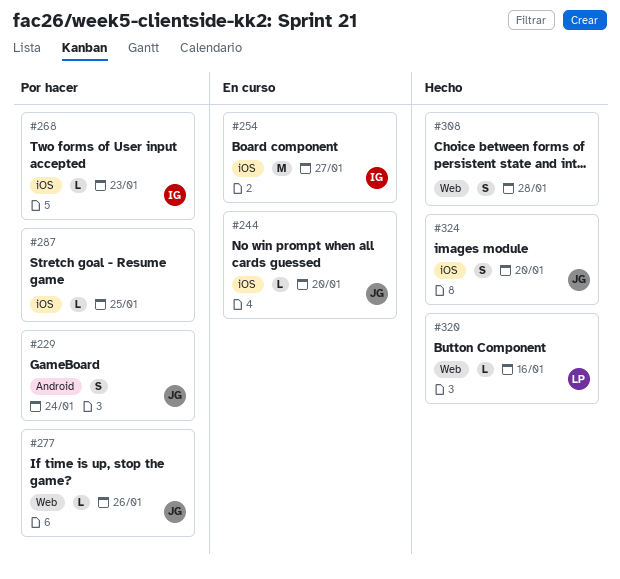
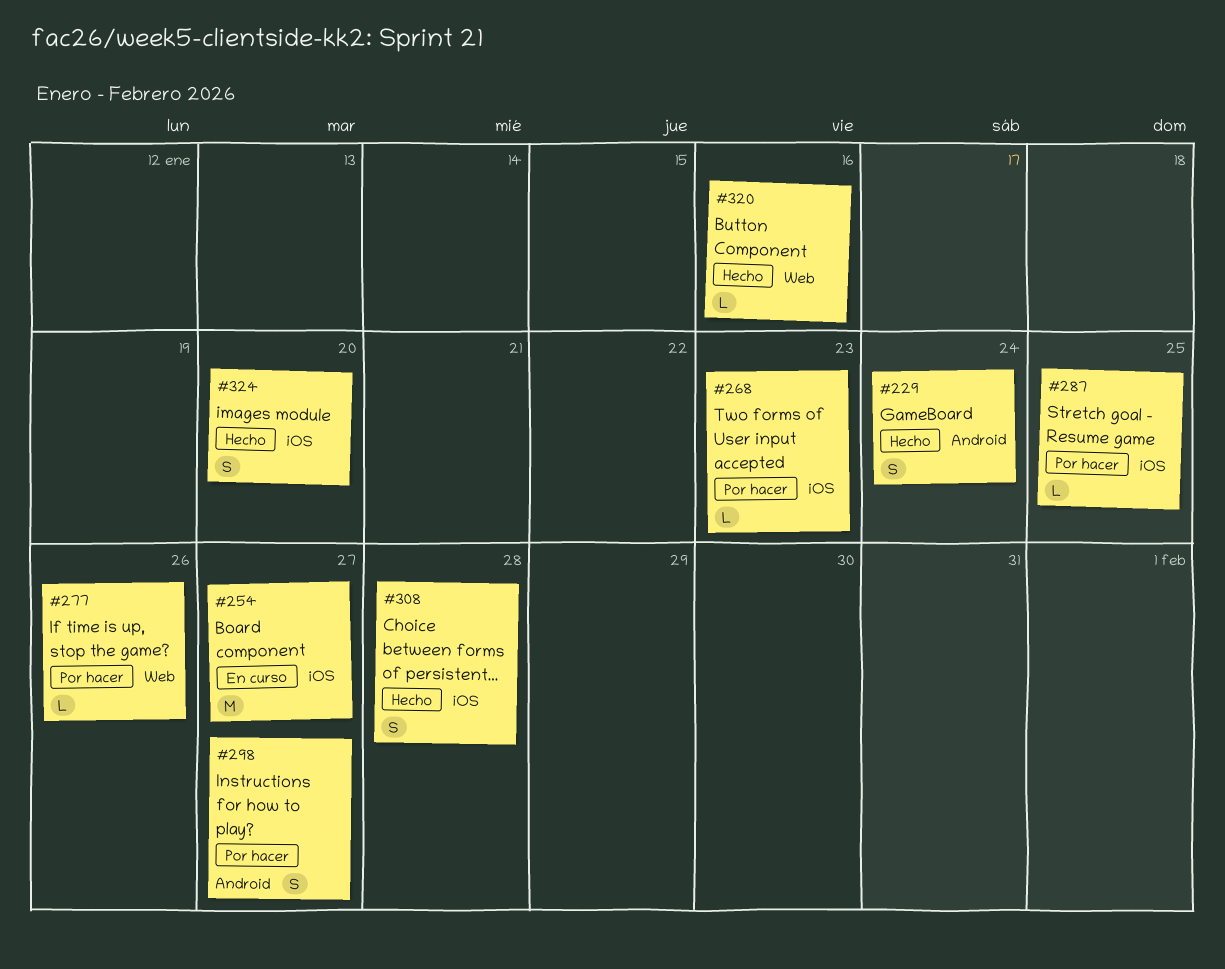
#229, status: Por hacer -> Hecho
#244: present -> none
#298: none -> present
#308, label: Web -> iOS

